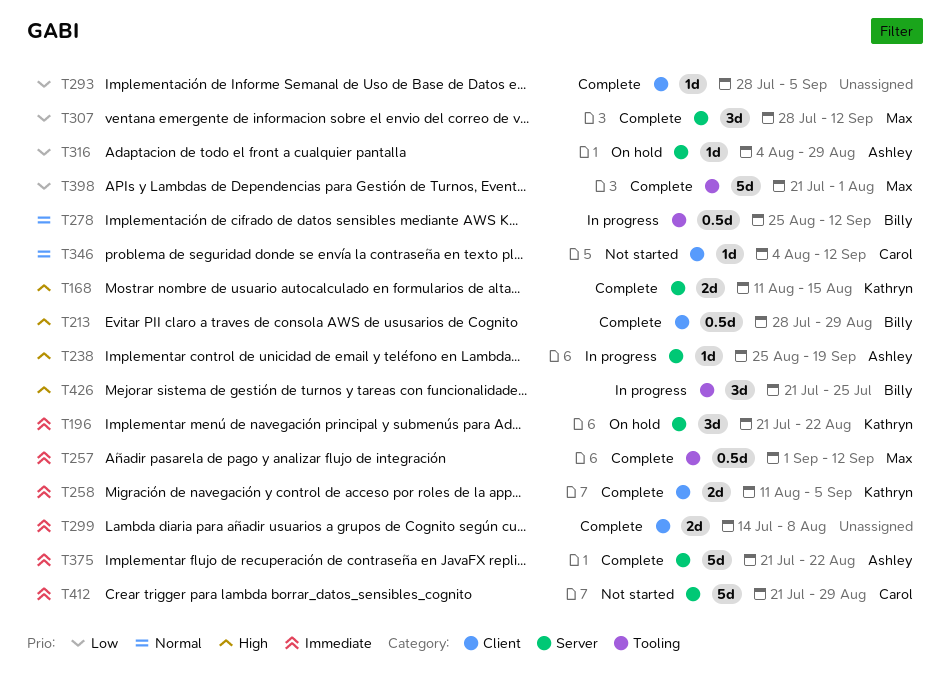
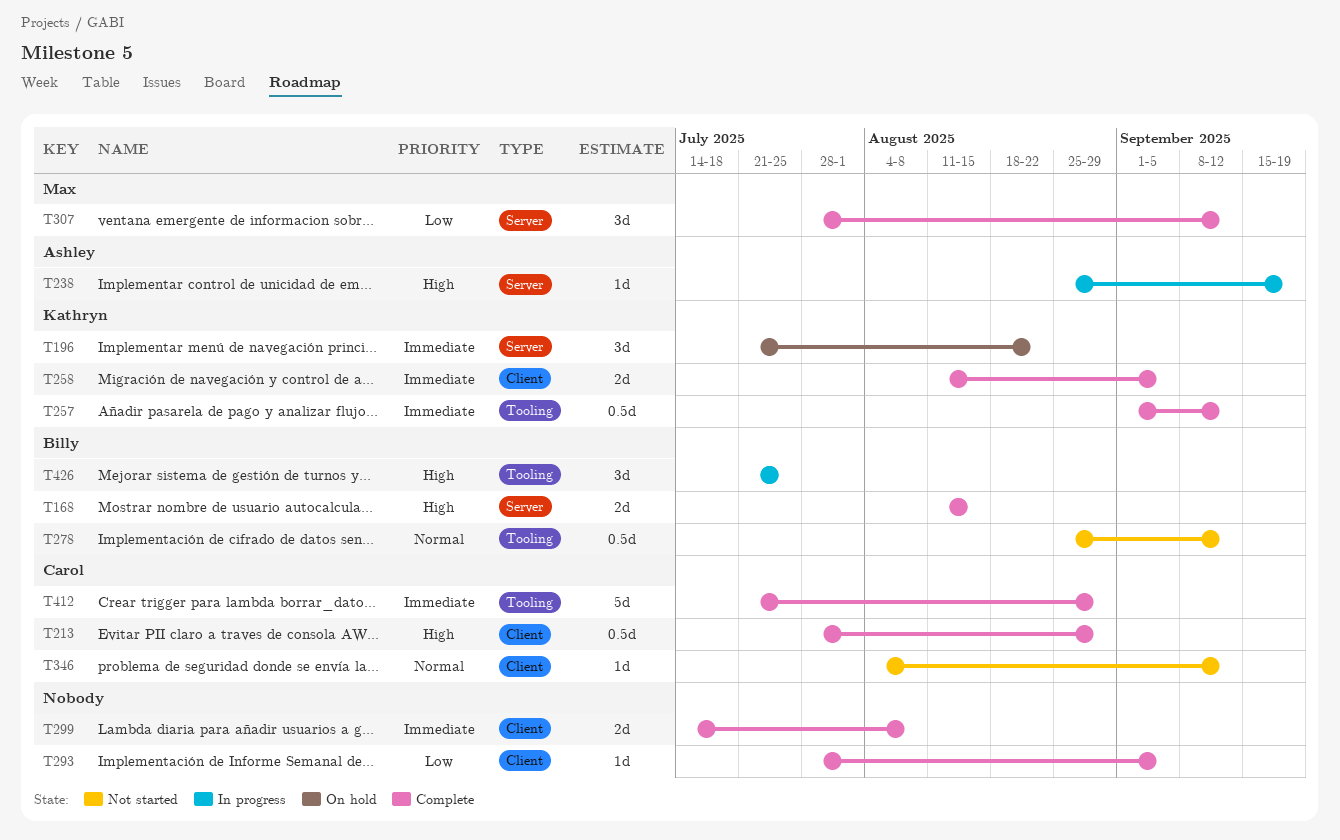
T168, owner: Kathryn -> Billy
T213, owner: Billy -> Carol
T257, owner: Max -> Kathryn
T278, status: In progress -> Not started
T316: present -> none
T375: present -> none
T398: present -> none
T412, status: Not started -> Complete
T412, label: Server -> Tooling

